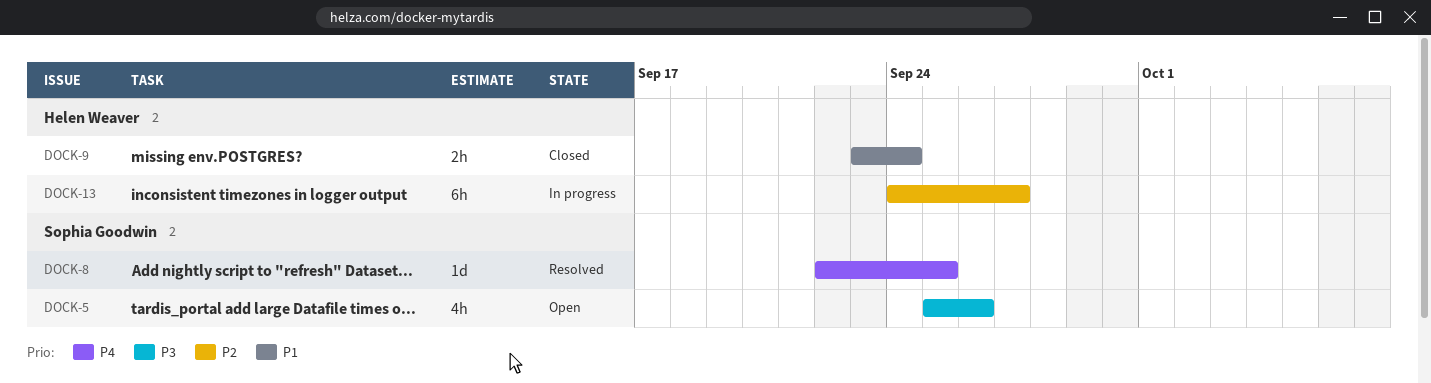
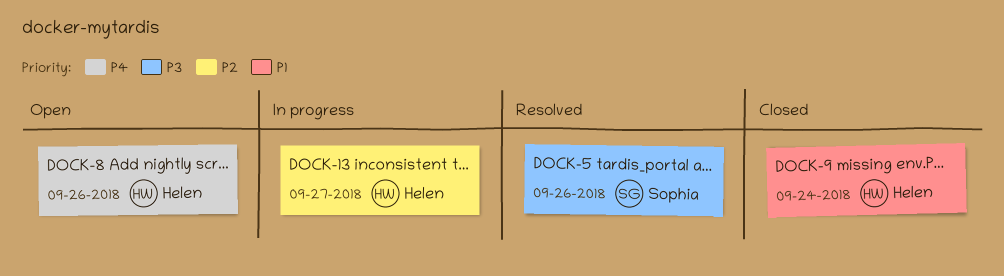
DOCK-5, status: Open -> Resolved
DOCK-8, status: Resolved -> Open
DOCK-8, owner: Sophia Goodwin -> Helen Weaver
DOCK-8, due: Sep 25 -> Sep 26

